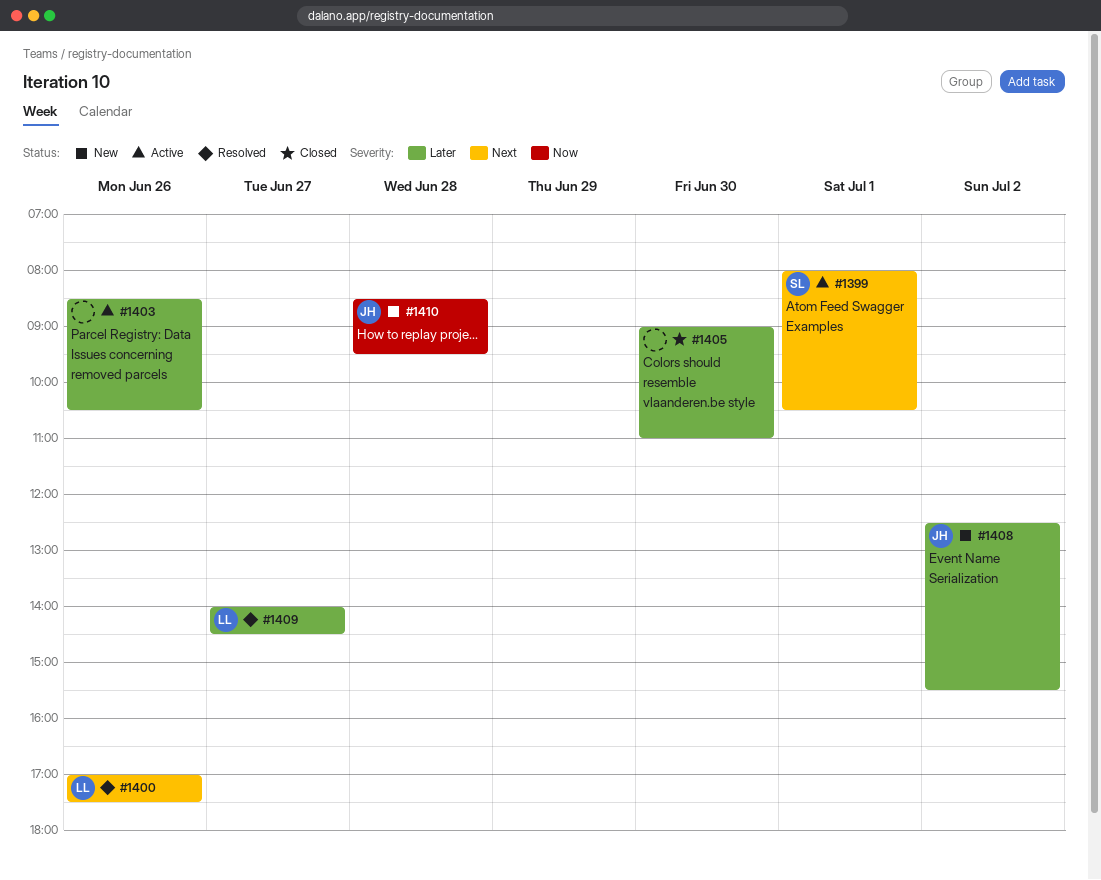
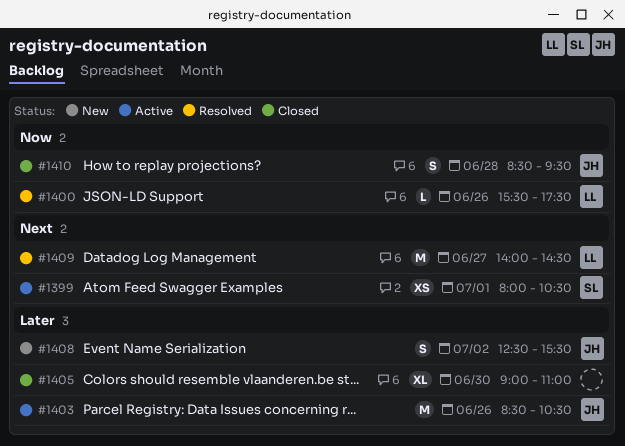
#1400, priority: Next -> Now
#1400, begins: 17:00 -> 15:30
#1403, owner: none -> JH
#1409, priority: Later -> Next
#1410, status: New -> Closed

